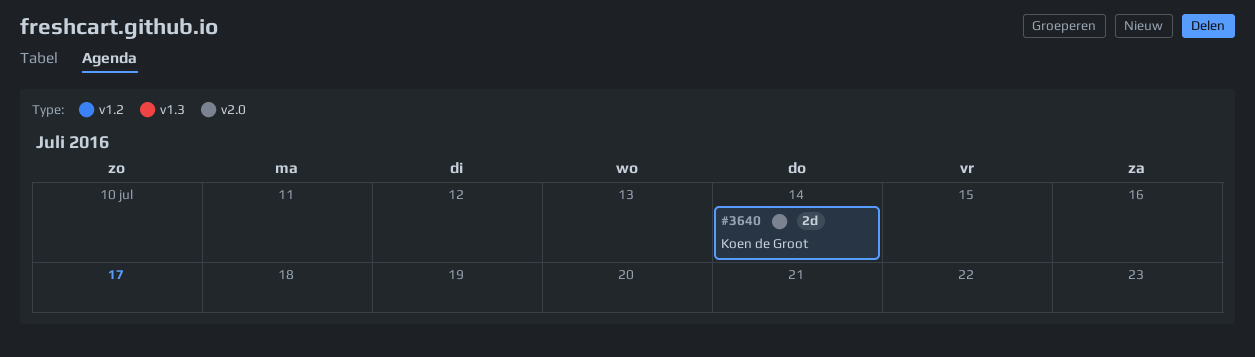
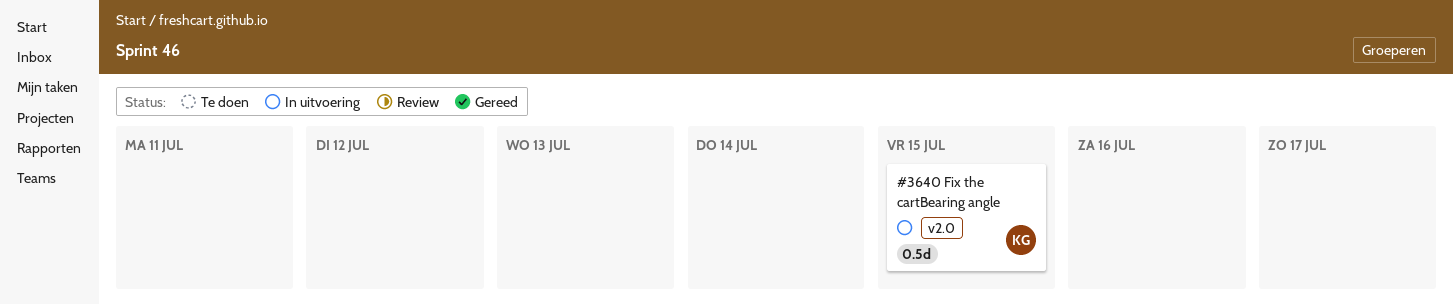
#3640, estimate: 2d -> 0.5d
#3640, due: Jul 14 -> Jul 15

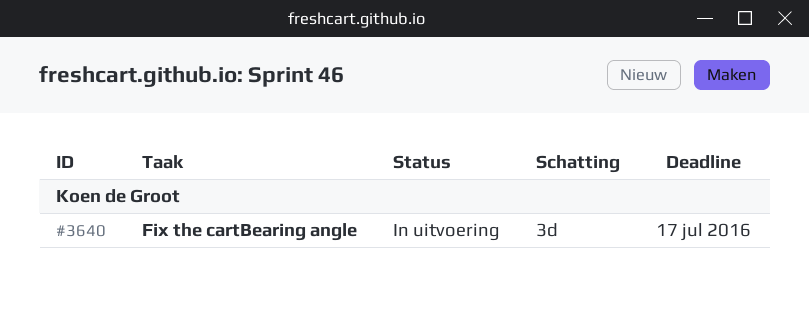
#3640, estimate: 0.5d -> 3d
#3640, due: Jul 15 -> Jul 17

